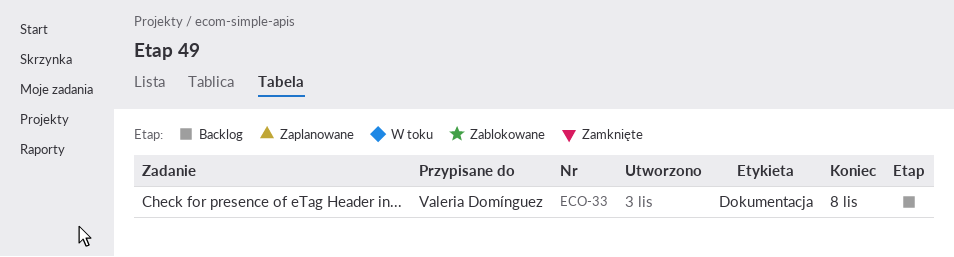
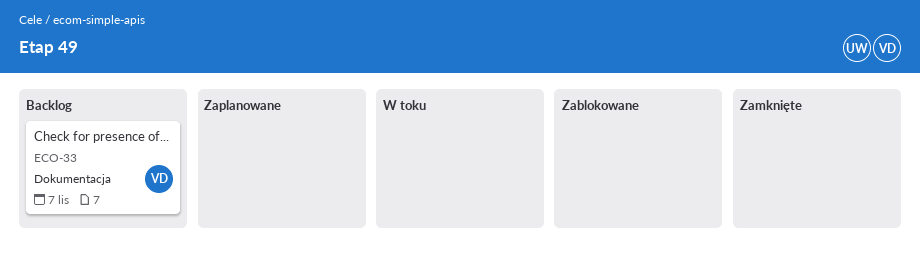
ECO-33, due: Nov 8 -> Nov 7

